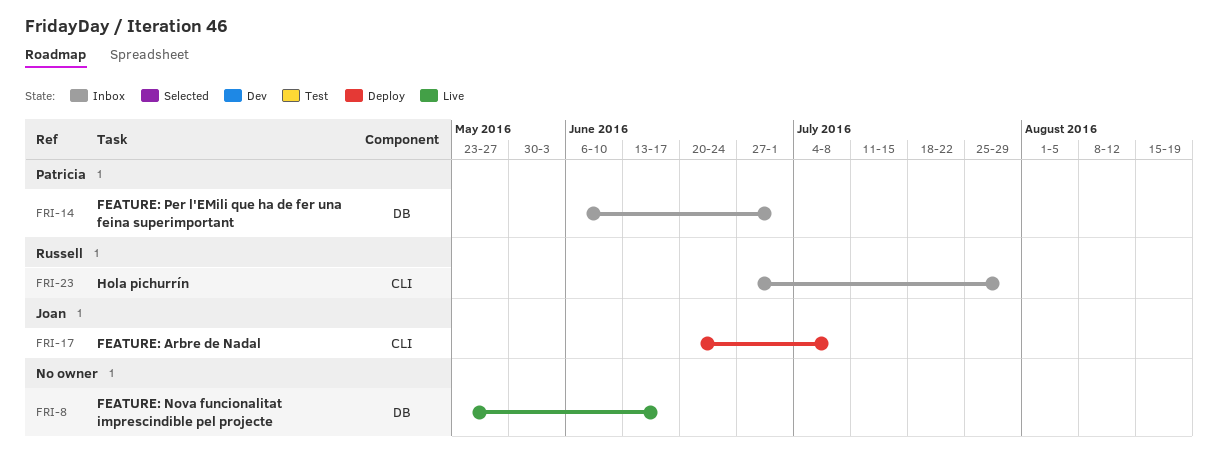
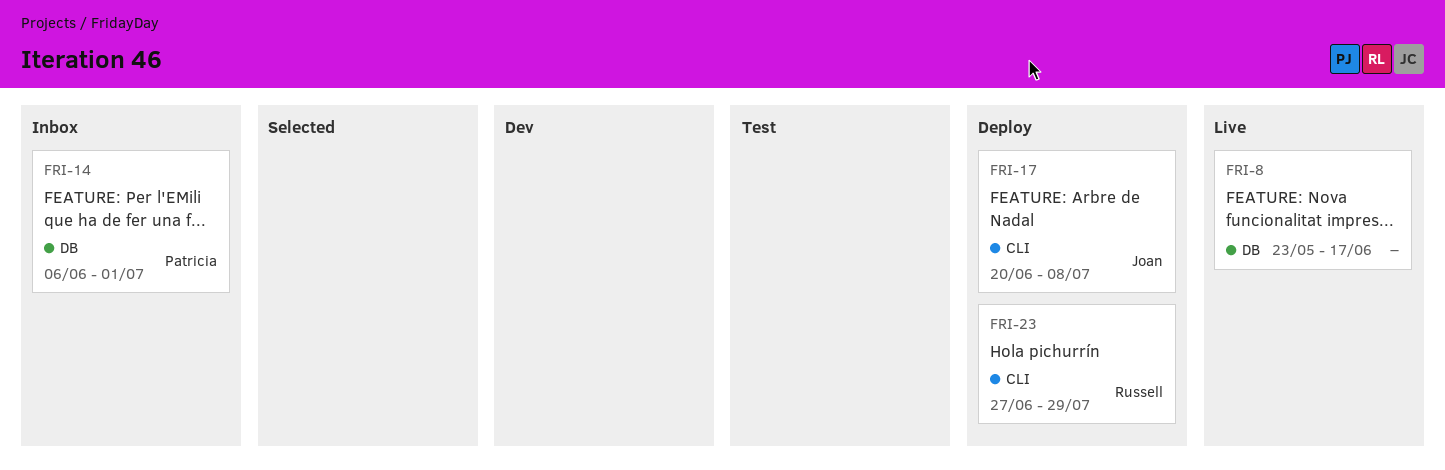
FRI-23, status: Inbox -> Deploy

